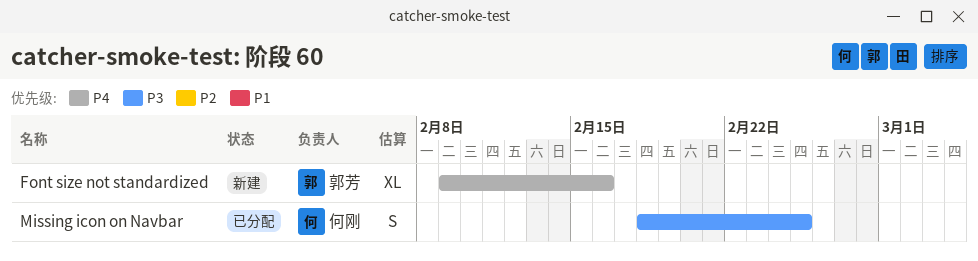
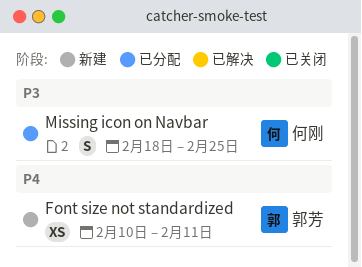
Font size not standardized, estimate: XL -> XS
Font size not standardized, start: Feb 9 -> Feb 10
Font size not standardized, due: Feb 16 -> Feb 11

